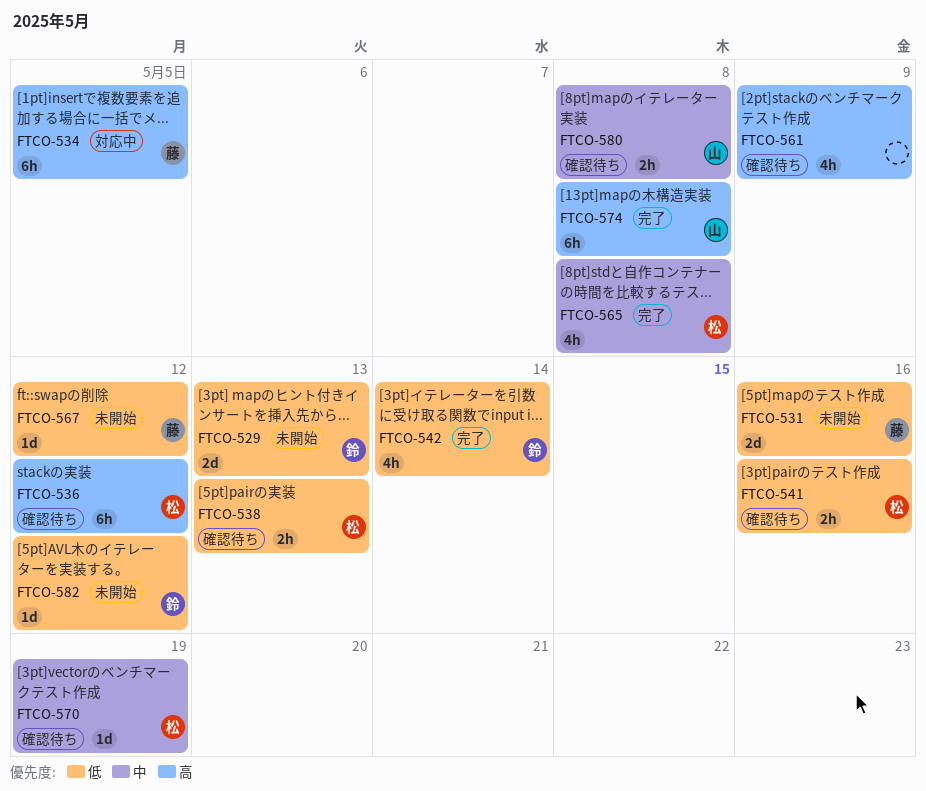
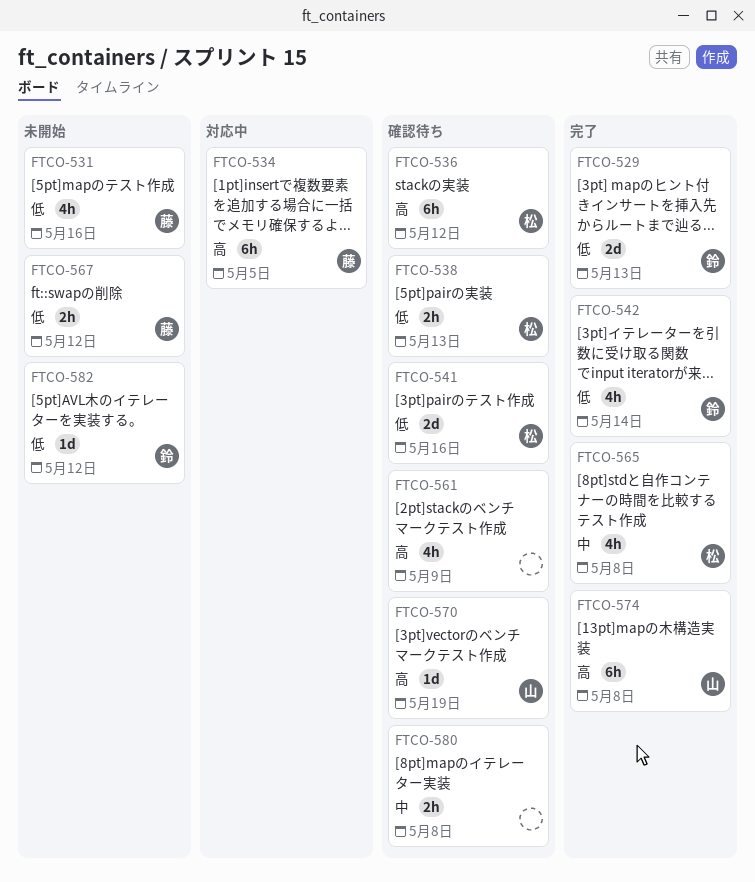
FTCO-529, status: 未開始 -> 完了
FTCO-531, estimate: 2d -> 4h
FTCO-541, estimate: 2h -> 2d
FTCO-567, estimate: 1d -> 2h
FTCO-570, owner: 松 -> 山
FTCO-570, priority: 中 -> 高
FTCO-580, owner: 山 -> none

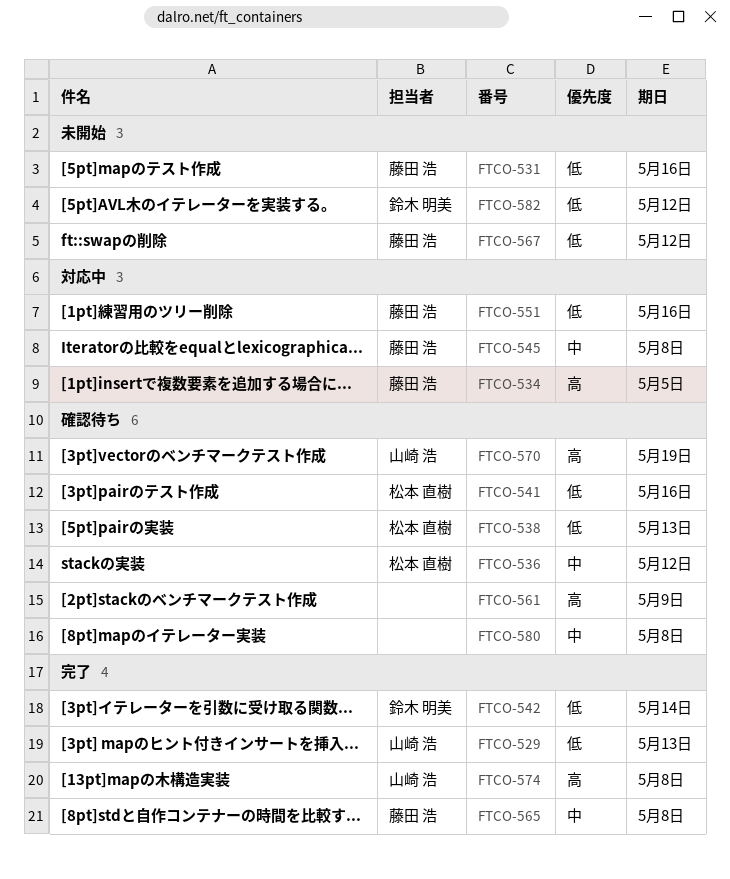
FTCO-529, owner: 鈴木 明美 -> 山崎 浩
FTCO-536, priority: 高 -> 中
FTCO-545: none -> present
FTCO-551: none -> present
FTCO-565, owner: 松本 直樹 -> 藤田 浩

